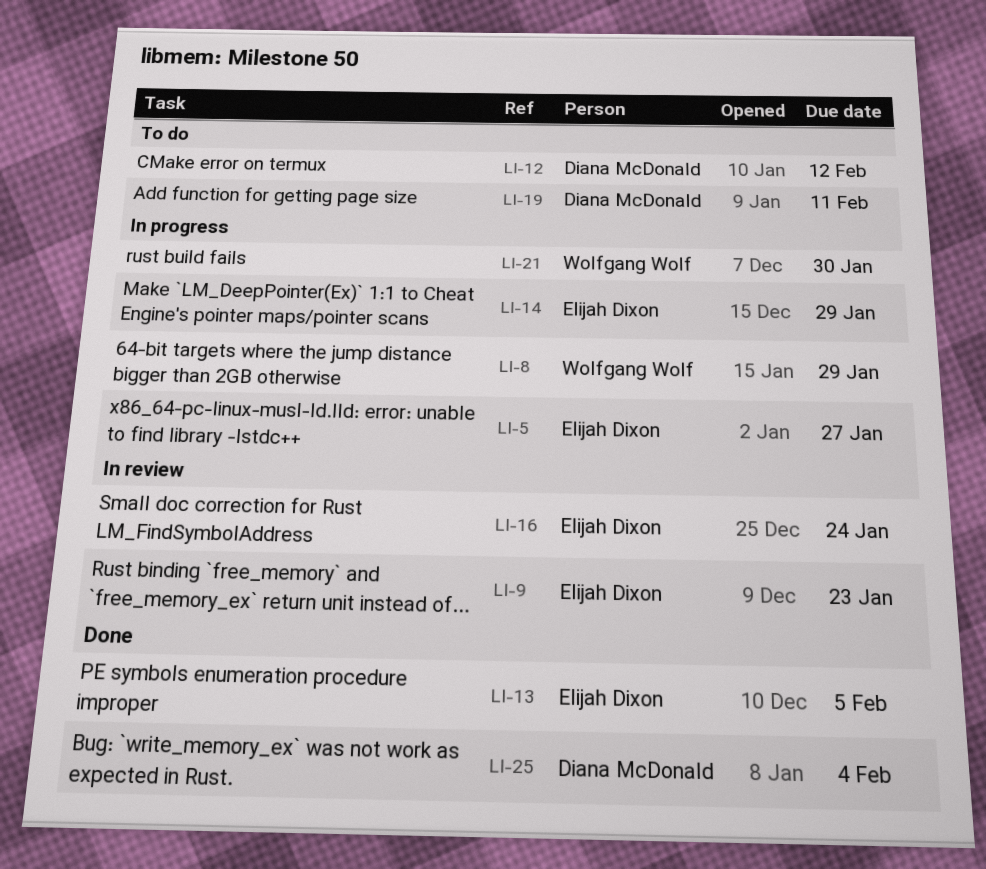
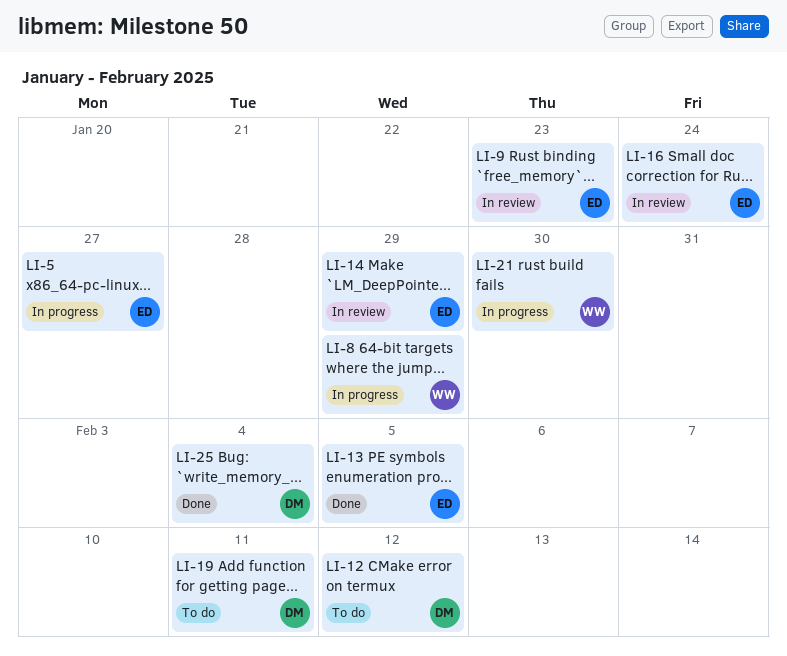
LI-14, status: In progress -> In review

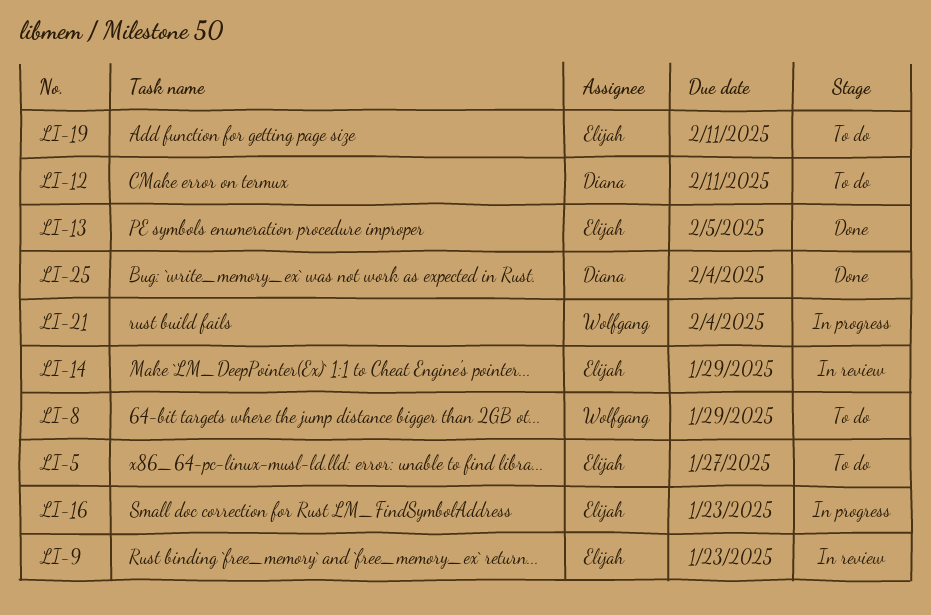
LI-5, status: In progress -> To do
LI-8, status: In progress -> To do
LI-12, due: Feb 12 -> Feb 11
LI-16, status: In review -> In progress
LI-16, due: Jan 24 -> Jan 23
LI-19, owner: Diana -> Elijah
LI-21, due: Jan 30 -> Feb 4

